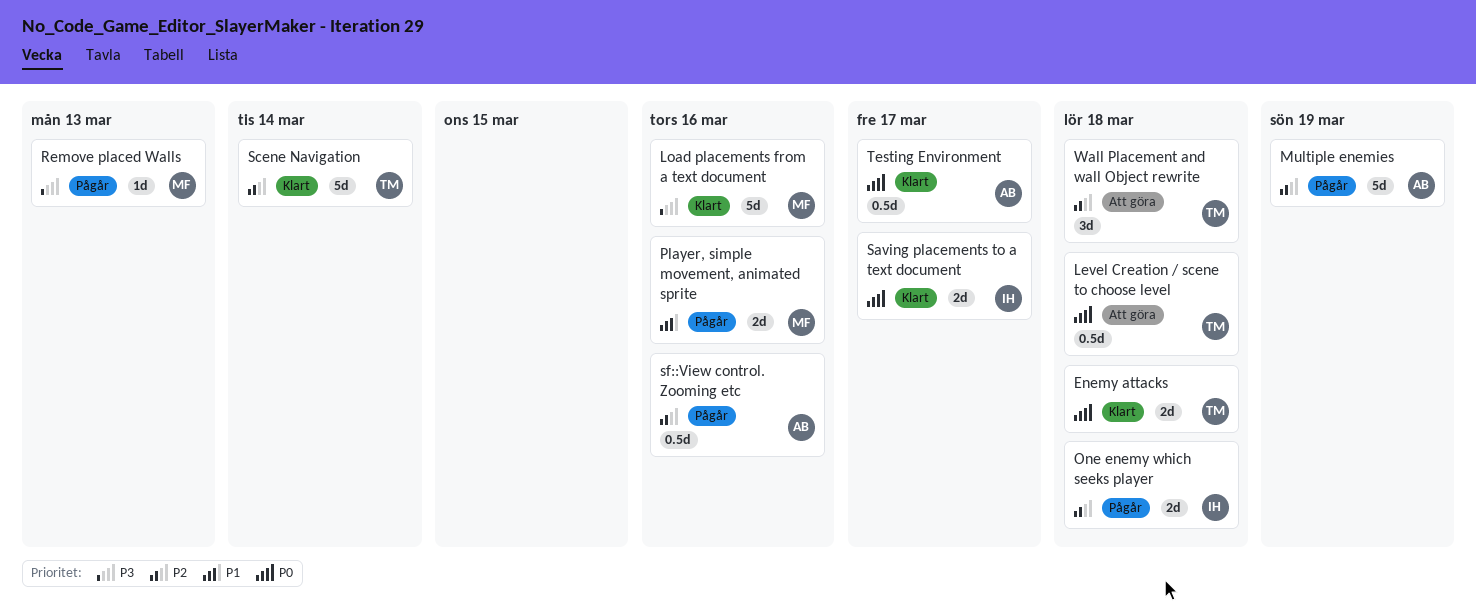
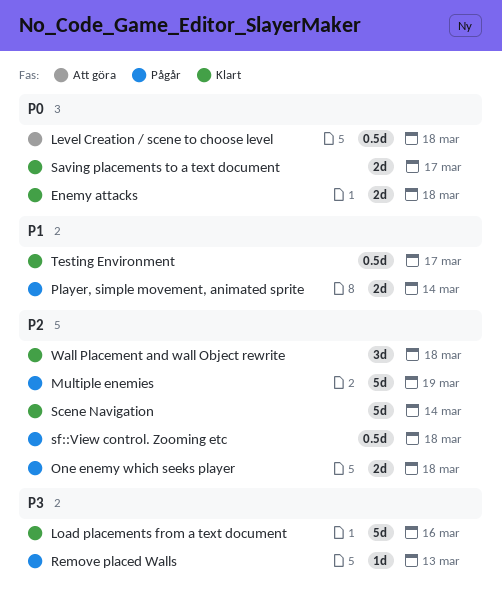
Player, simple movement, animated sprite, due: Mar 16 -> Mar 14
sf::View control. Zooming etc, due: Mar 16 -> Mar 18
Testing Environment, priority: P0 -> P1
Wall Placement and wall Object rewrite, status: Att göra -> Klart

